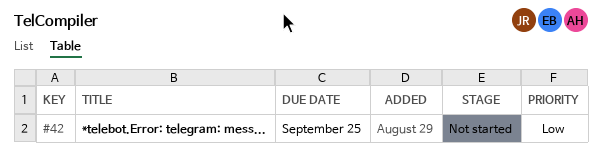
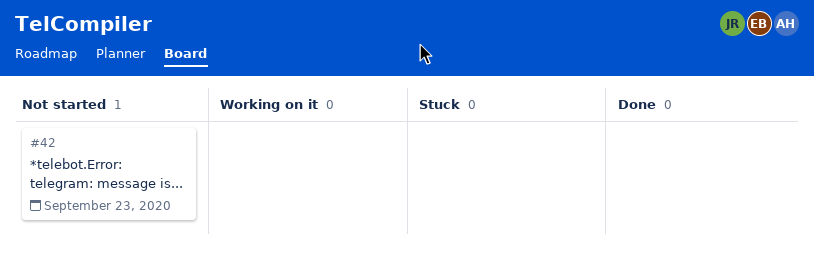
#42, due: Sep 25 -> Sep 23

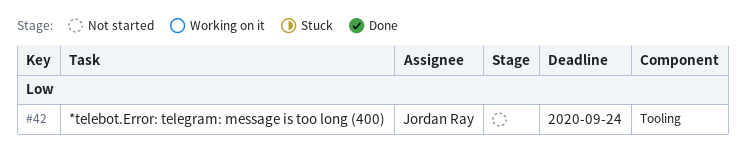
#42, due: Sep 23 -> Sep 24

